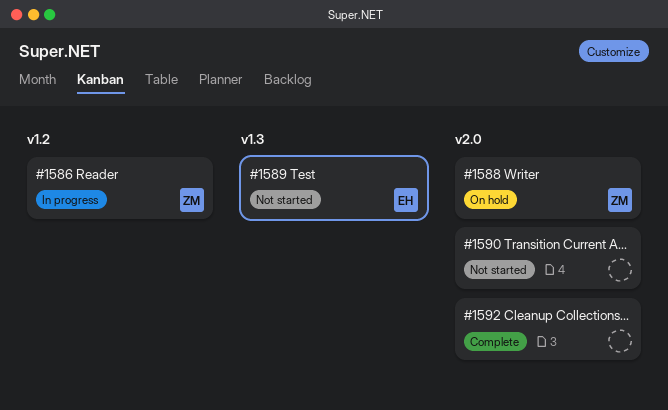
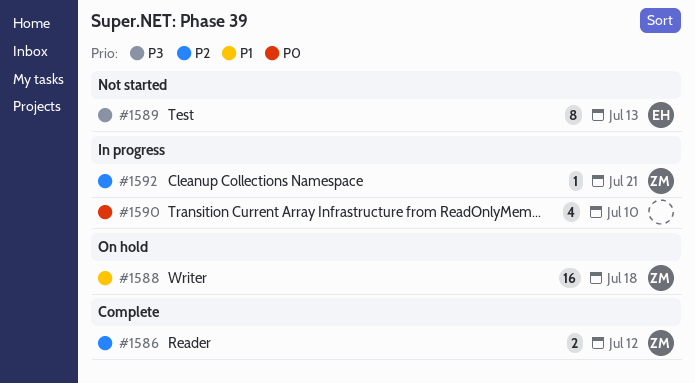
#1586, status: In progress -> Complete
#1590, status: Not started -> In progress
#1592, status: Complete -> In progress
#1592, owner: none -> ZM

